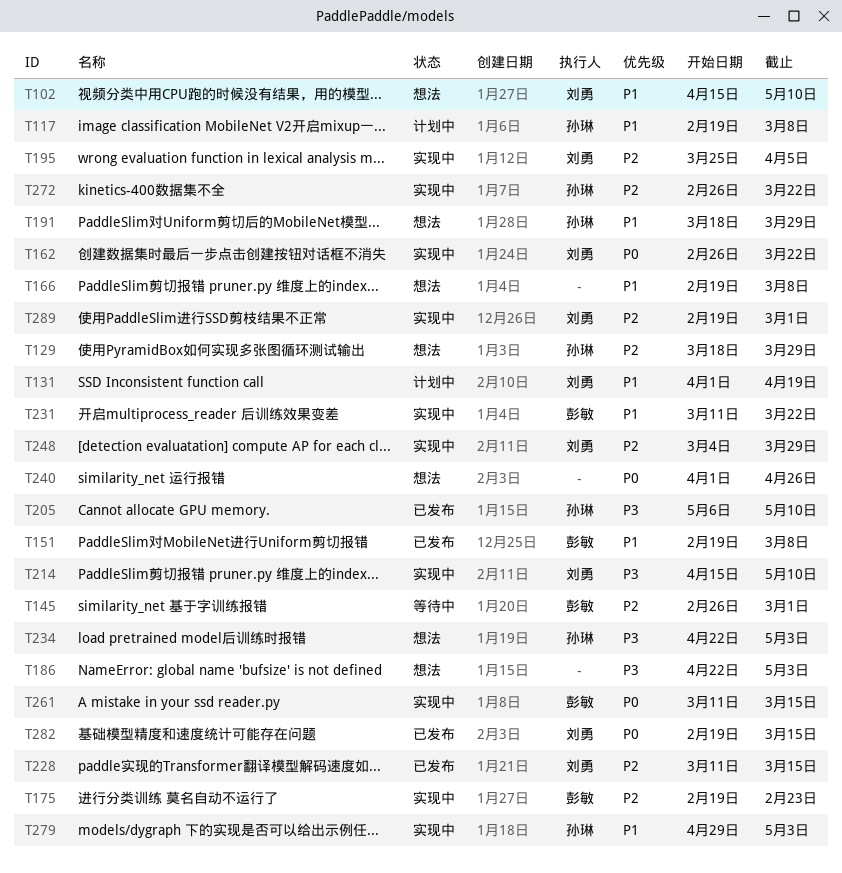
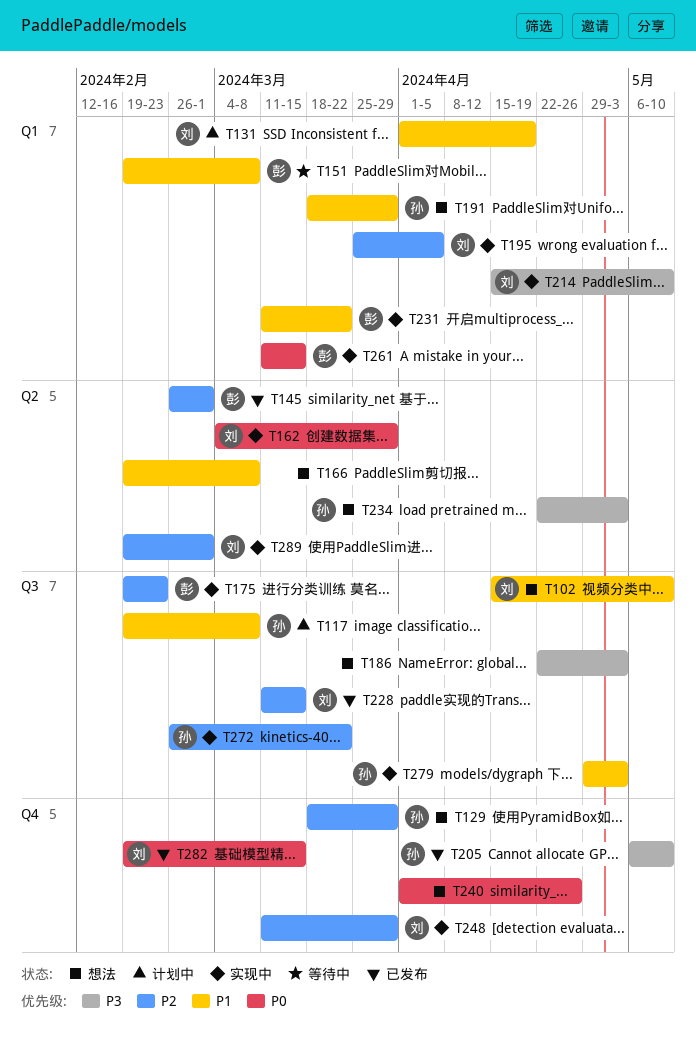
T145, status: 等待中 -> 已发布
T151, status: 已发布 -> 等待中
T162, start: Feb 26 -> Mar 4
T162, due: Mar 22 -> Mar 29
T248, start: Mar 4 -> Mar 11

